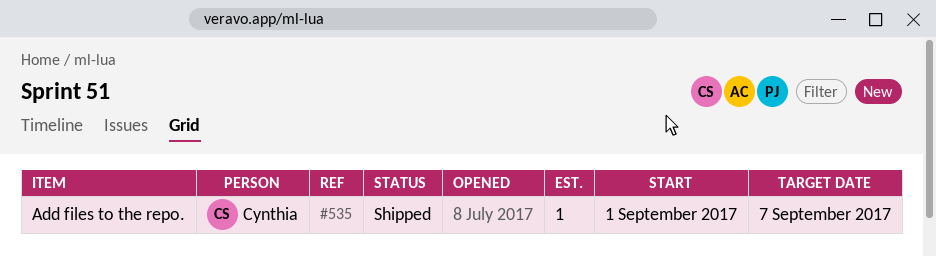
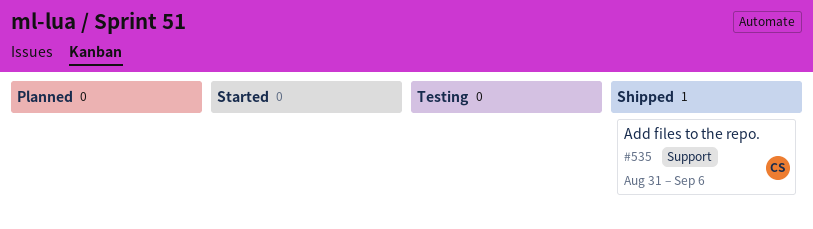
#535, start: Sep 1 -> Aug 31
#535, due: Sep 7 -> Sep 6

